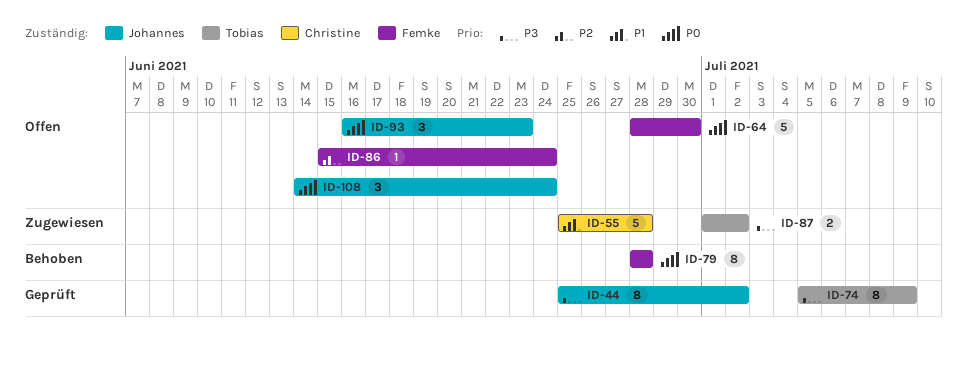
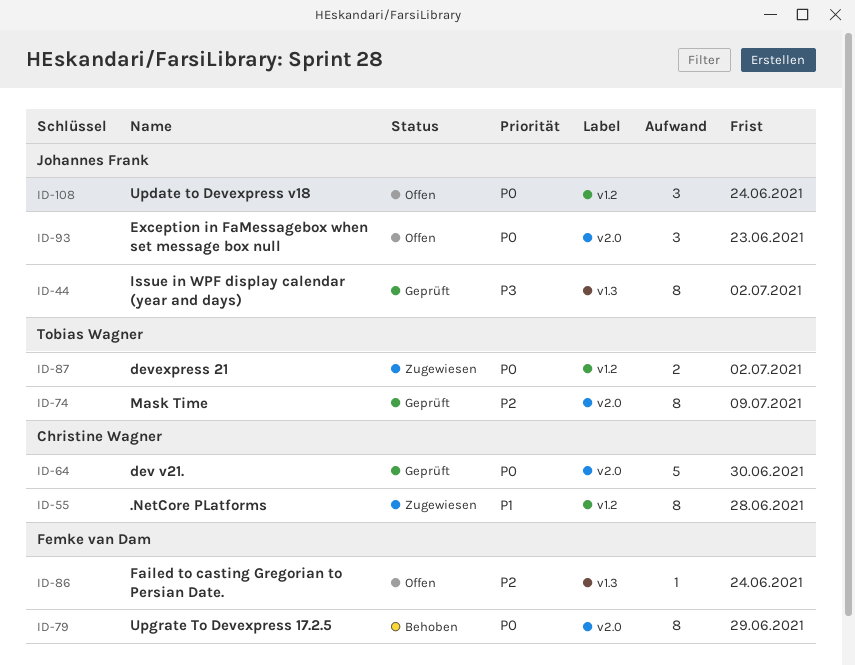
ID-55, estimate: 5 -> 8
ID-64, status: Offen -> Geprüft
ID-64, owner: Femke van Dam -> Christine Wagner
ID-74, priority: P3 -> P2
ID-79, due: Jun 28 -> Jun 29
ID-87, priority: P3 -> P0

